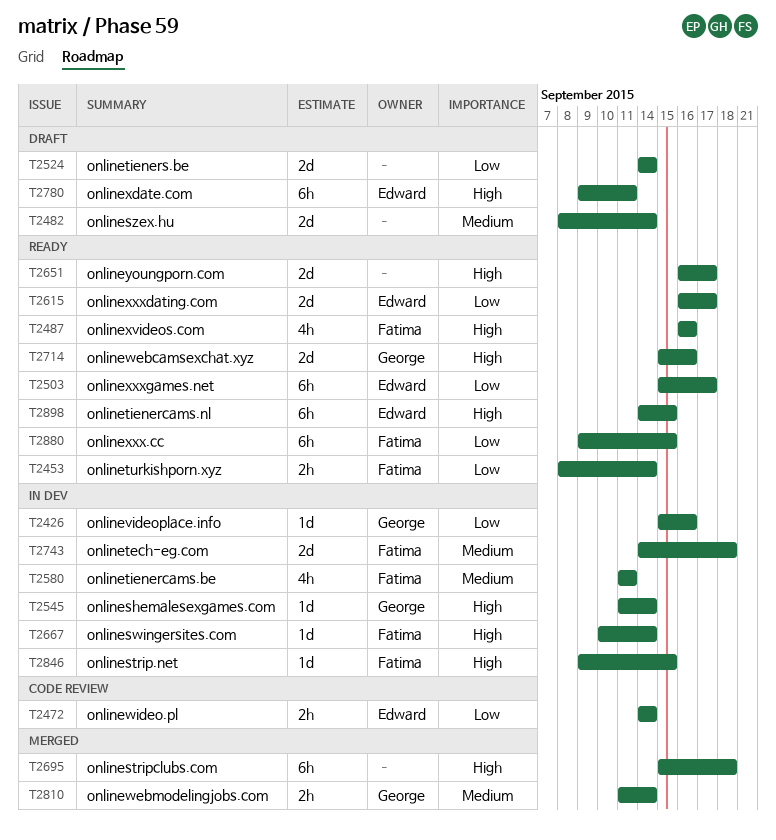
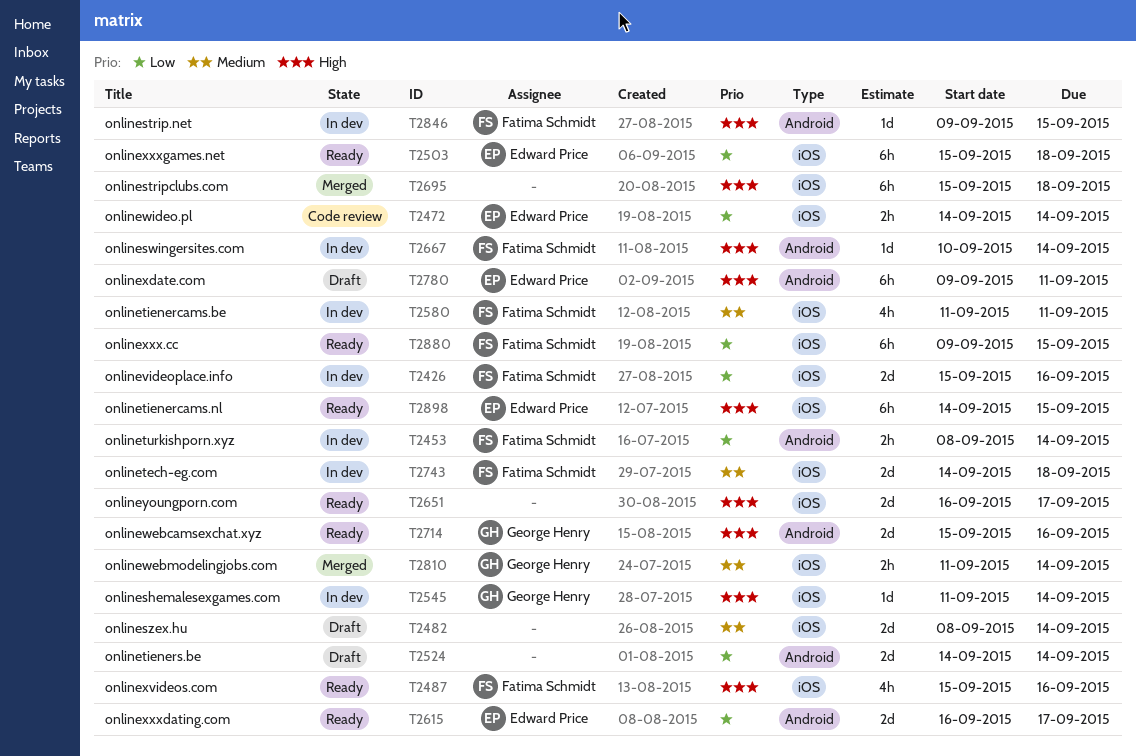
T2426, owner: George Henry -> Fatima Schmidt
T2426, estimate: 1d -> 2d
T2453, status: Ready -> In dev
T2487, start: Sep 16 -> Sep 15
T2503, due: Sep 17 -> Sep 18

